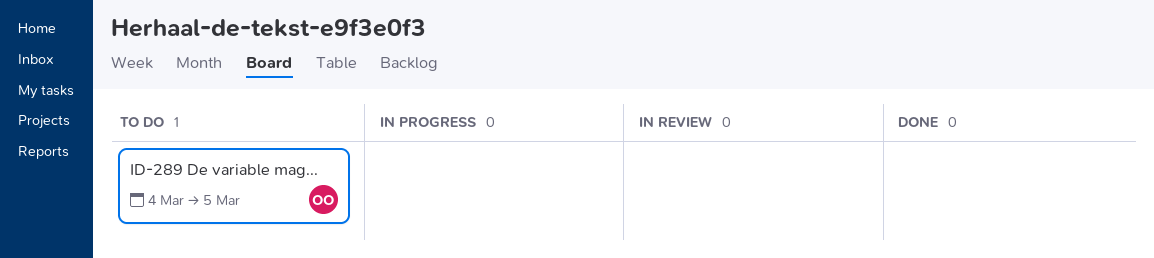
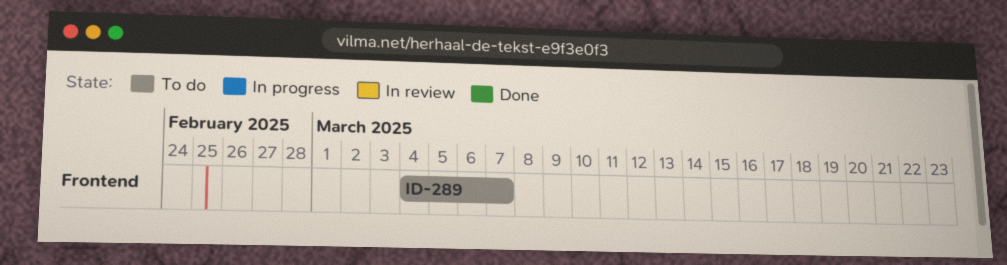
ID-289, due: Mar 5 -> Mar 7

